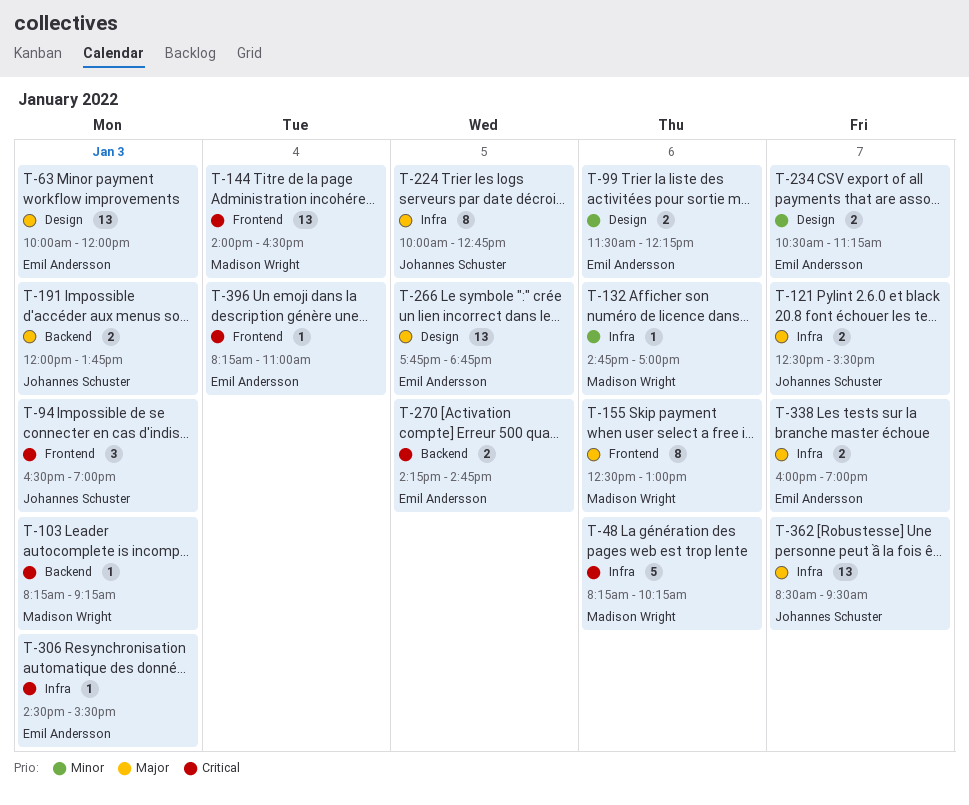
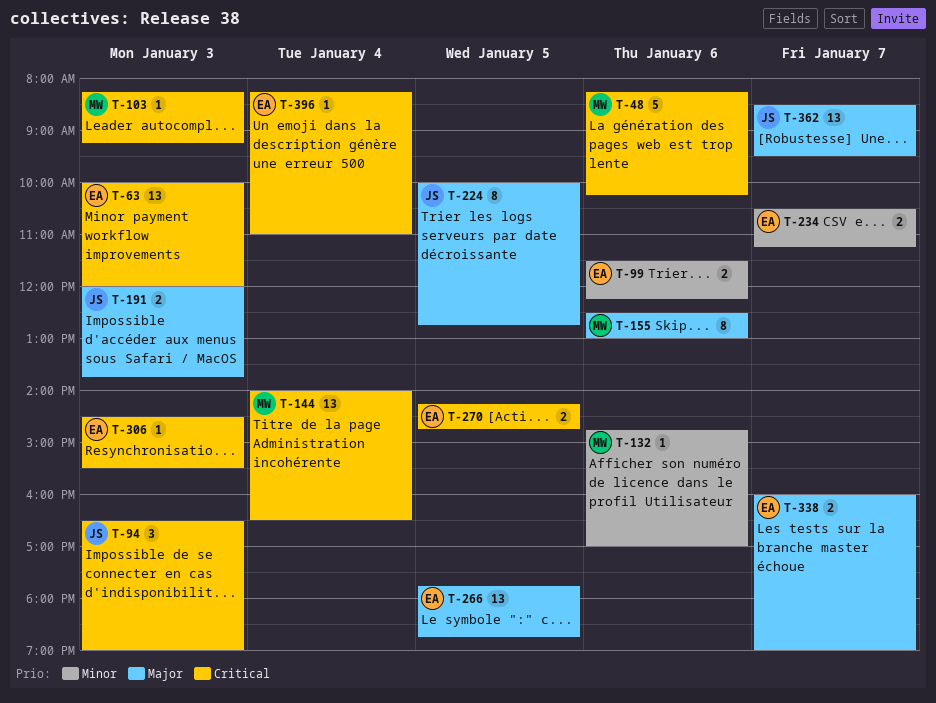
T-63, priority: Major -> Critical
T-121: present -> none

